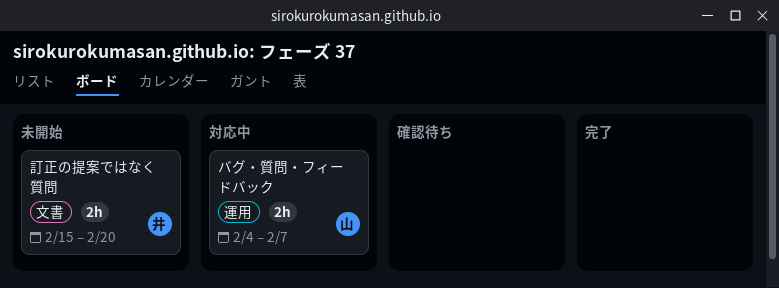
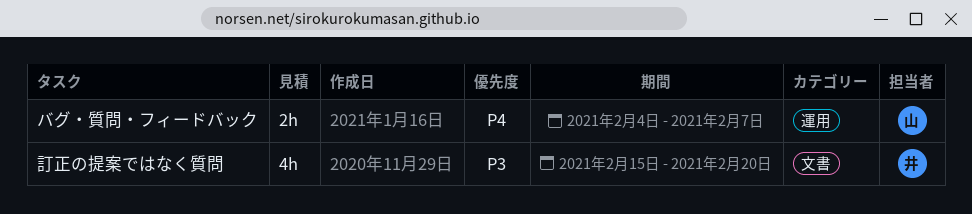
訂正の提案ではなく質問, estimate: 2h -> 4h

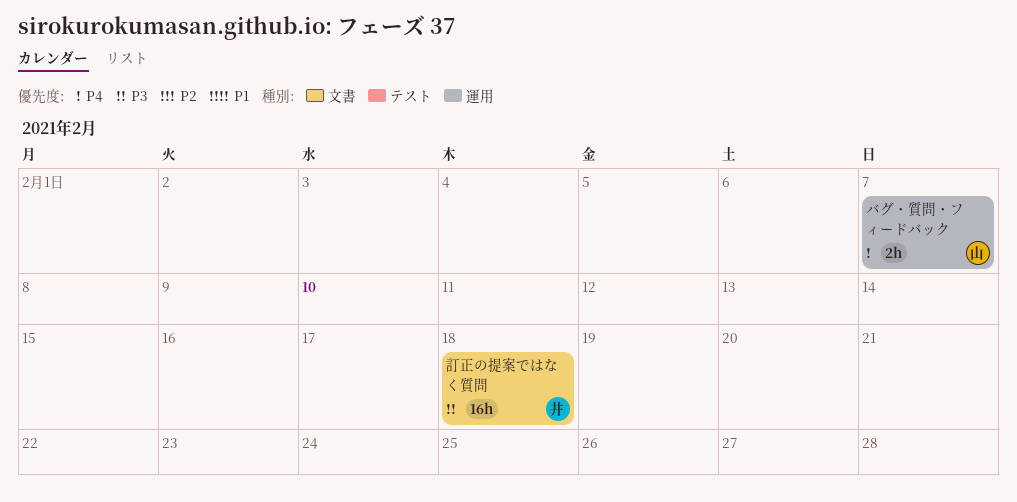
訂正の提案ではなく質問, estimate: 4h -> 16h
訂正の提案ではなく質問, due: Feb 20 -> Feb 18

